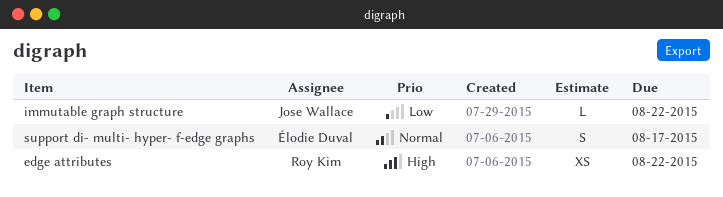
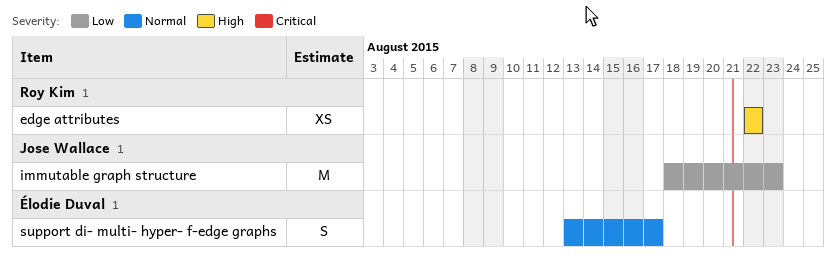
immutable graph structure, estimate: L -> M
immutable graph structure, due: Aug 22 -> Aug 23

